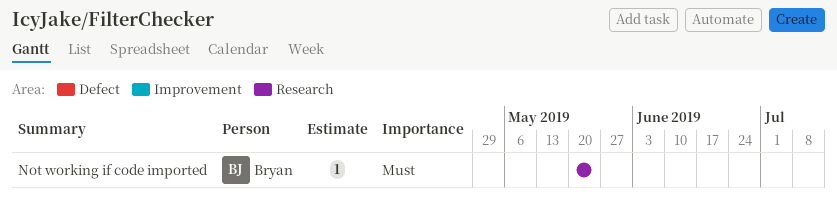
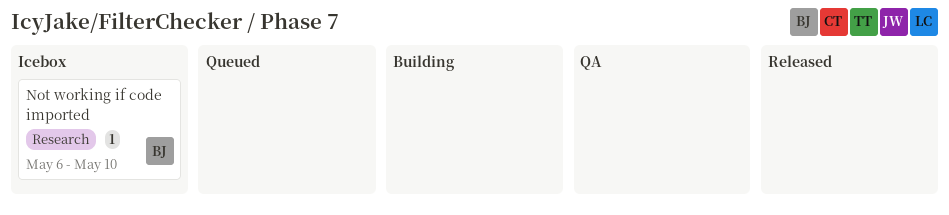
Not working if code imported, start: May 20 -> May 6
Not working if code imported, due: May 24 -> May 10

